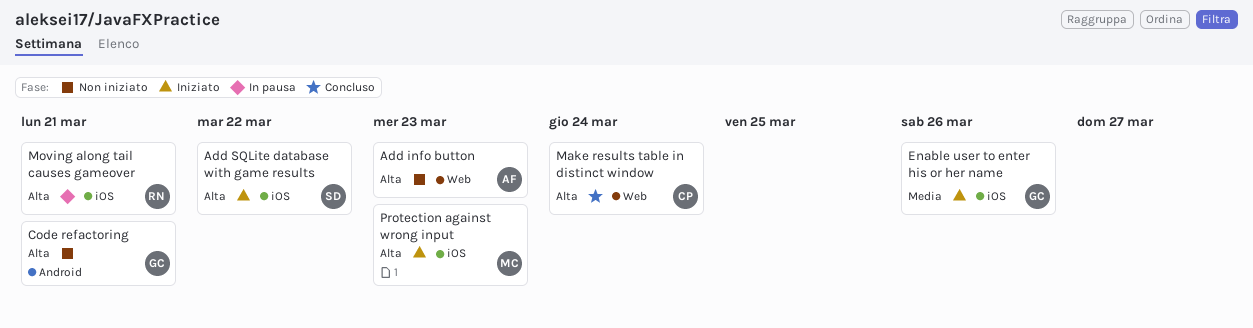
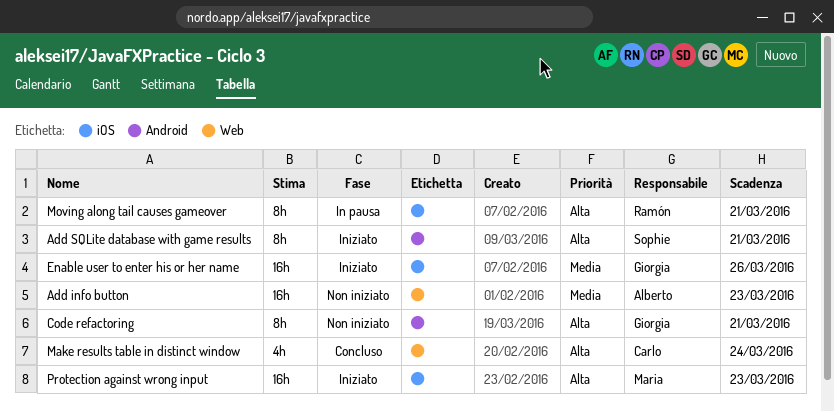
Add info button, priority: Alta -> Media
Add SQLite database with game results, label: iOS -> Android
Add SQLite database with game results, due: Mar 22 -> Mar 21

